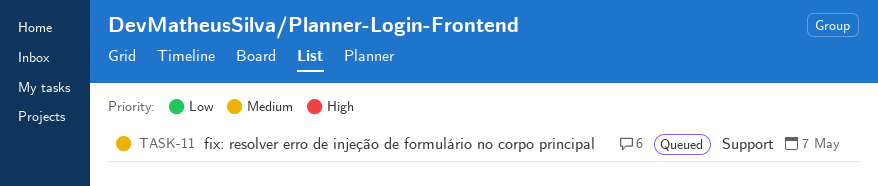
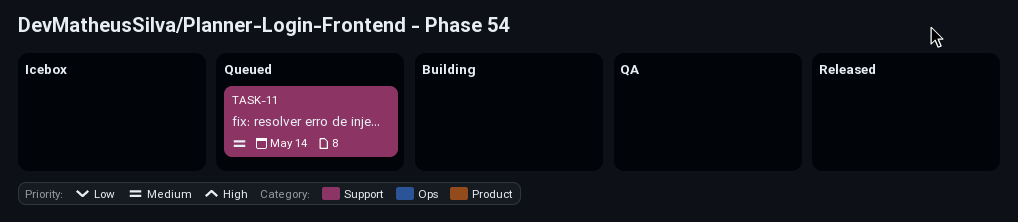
TASK-11, due: May 7 -> May 14

